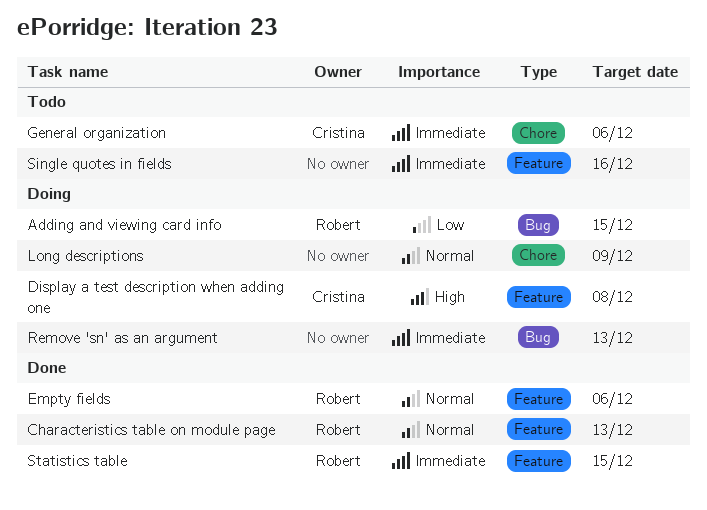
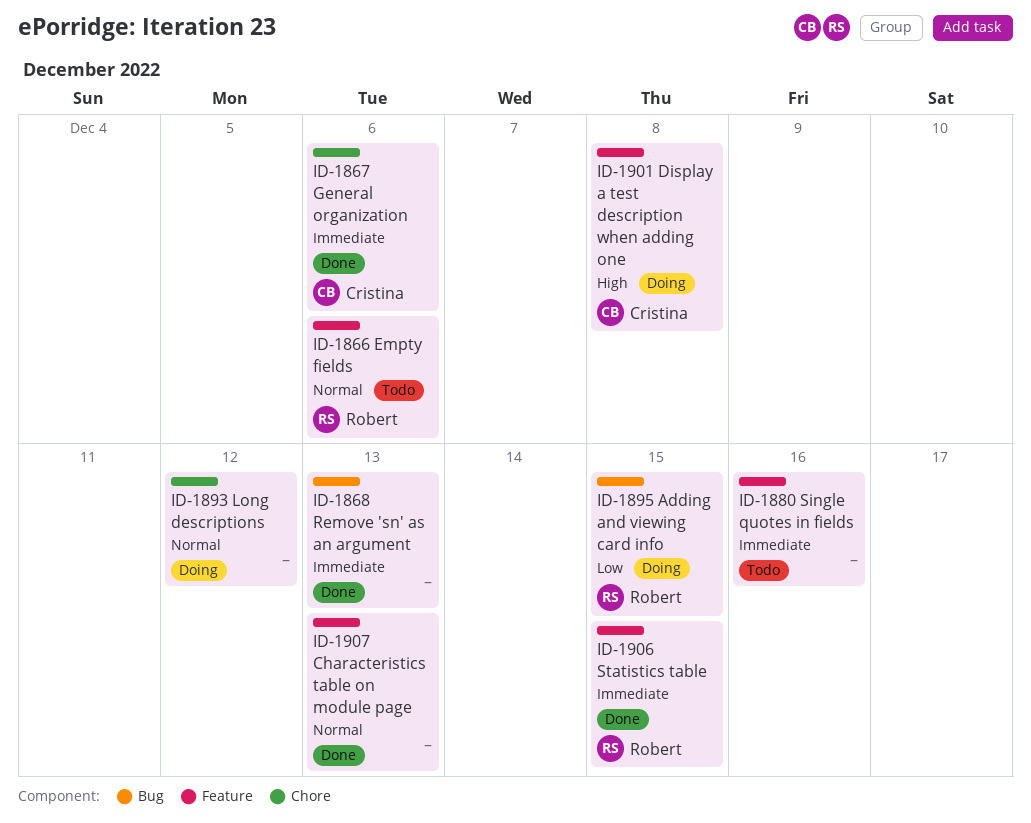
Characteristics table on module page, owner: Robert -> none
Empty fields, status: Done -> Todo
General organization, status: Todo -> Done
Long descriptions, due: Dec 9 -> Dec 12
Remove 'sn' as an argument, status: Doing -> Done

